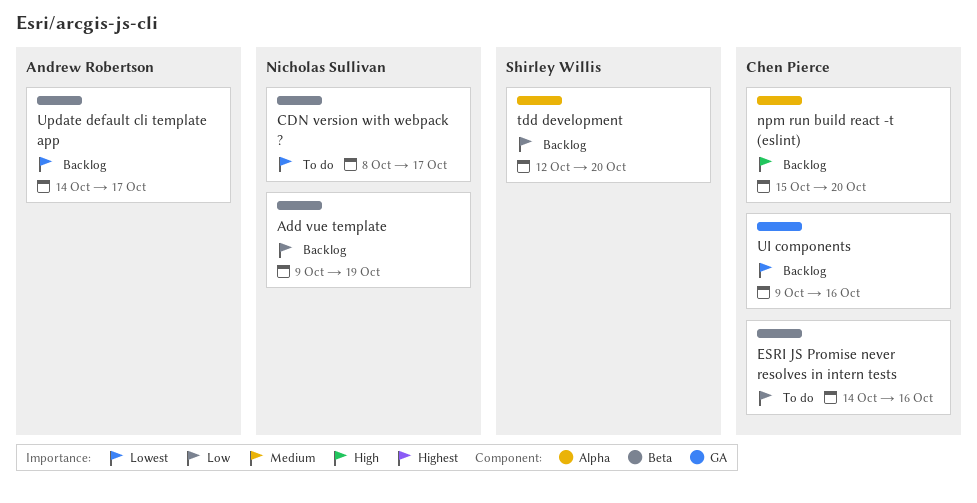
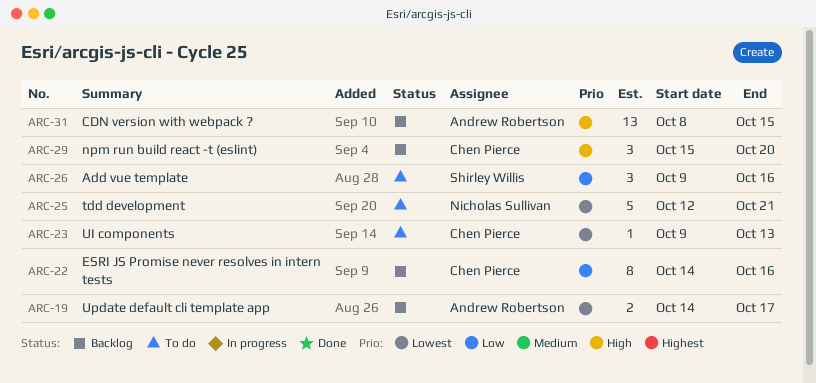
Add vue template, status: Backlog -> To do
Add vue template, owner: Nicholas Sullivan -> Shirley Willis
Add vue template, due: Oct 19 -> Oct 16
CDN version with webpack ?, status: To do -> Backlog
CDN version with webpack ?, owner: Nicholas Sullivan -> Andrew Robertson
CDN version with webpack ?, priority: Lowest -> High
CDN version with webpack ?, due: Oct 17 -> Oct 15
ESRI JS Promise never resolves in intern tests, status: To do -> Backlog
tdd development, status: Backlog -> To do
tdd development, owner: Shirley Willis -> Nicholas Sullivan
tdd development, priority: Low -> Lowest
tdd development, due: Oct 20 -> Oct 21
UI components, status: Backlog -> To do
UI components, due: Oct 16 -> Oct 13

